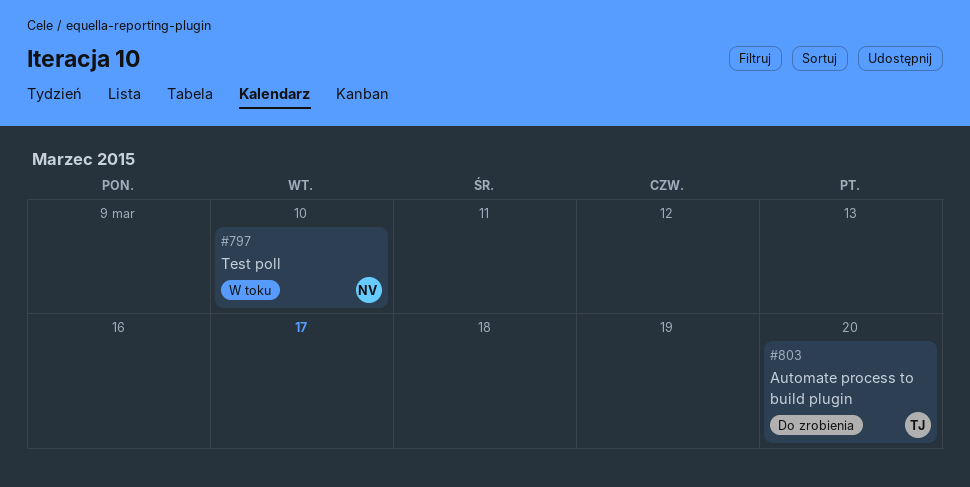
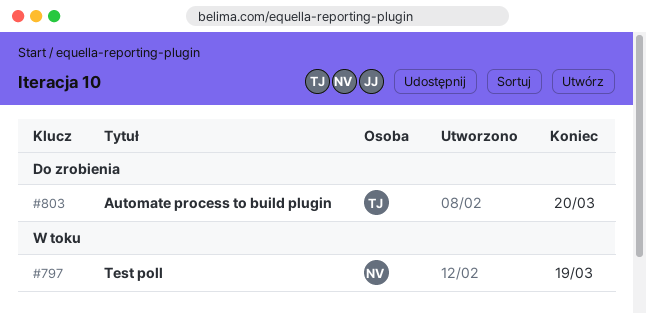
#797, due: Mar 10 -> Mar 19

